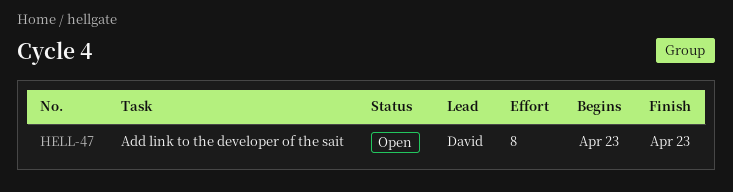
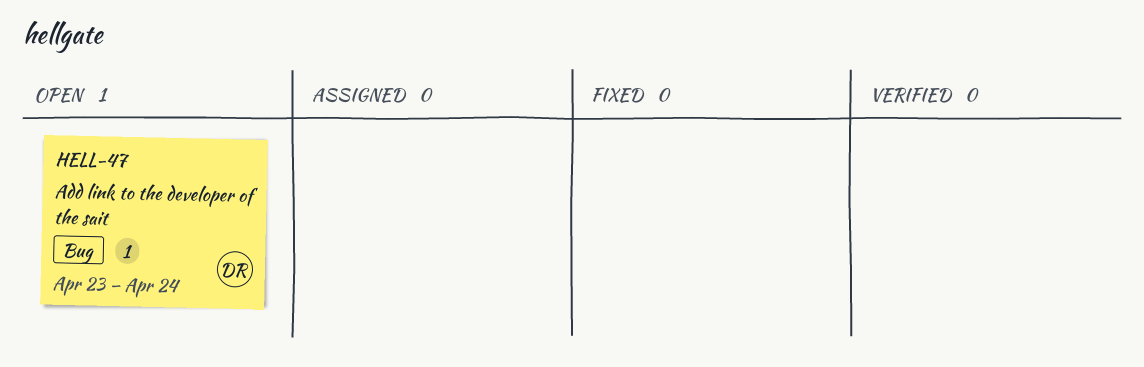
HELL-47, estimate: 8 -> 1
HELL-47, due: Apr 23 -> Apr 24

